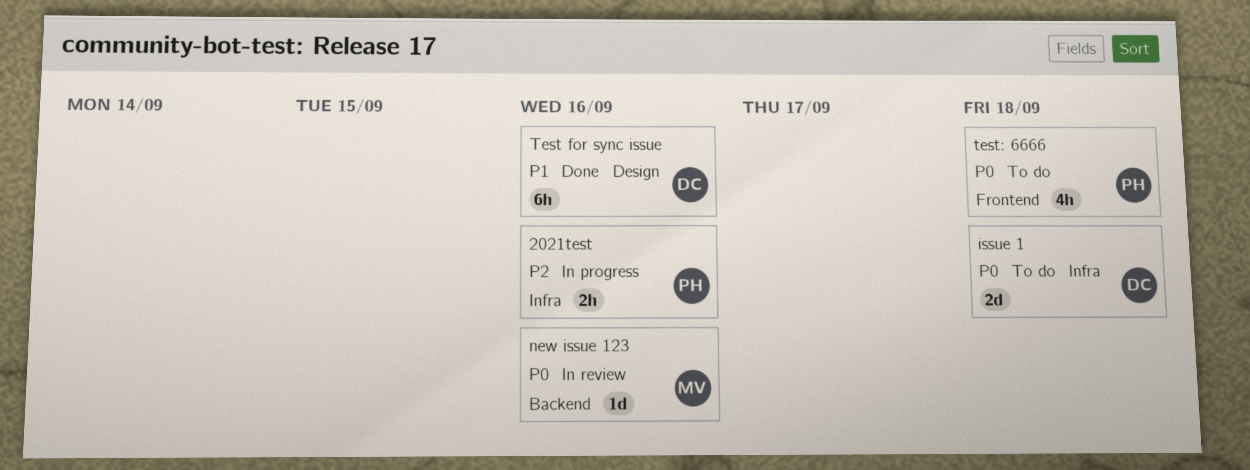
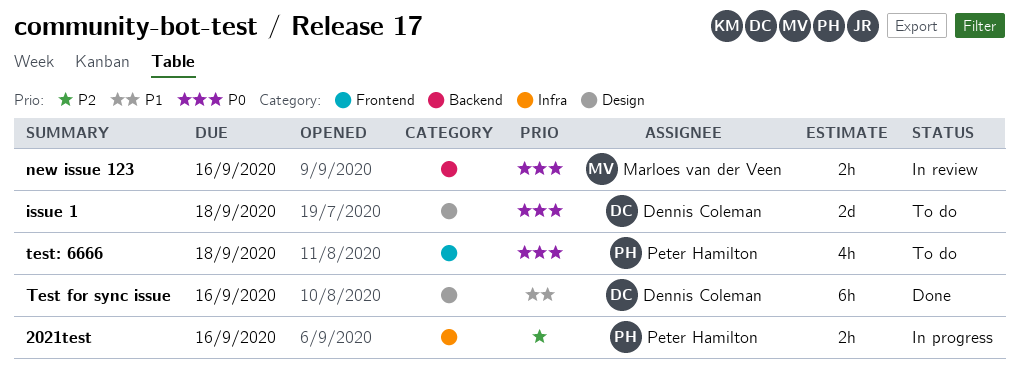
issue 1, label: Infra -> Design
new issue 123, estimate: 1d -> 2h

